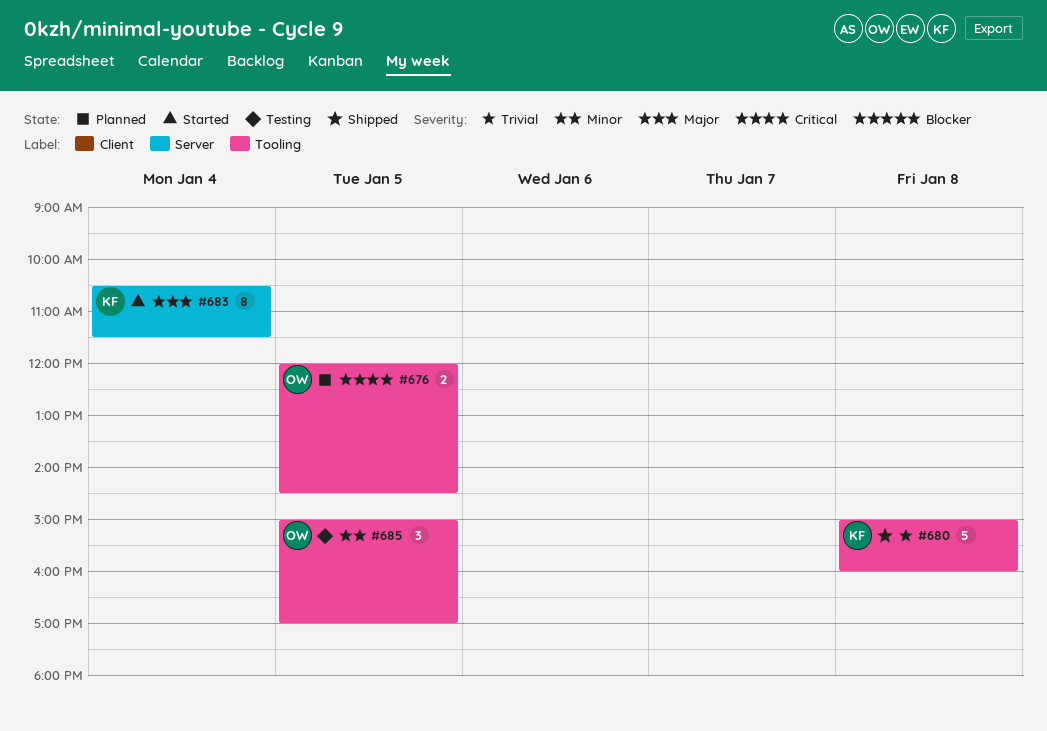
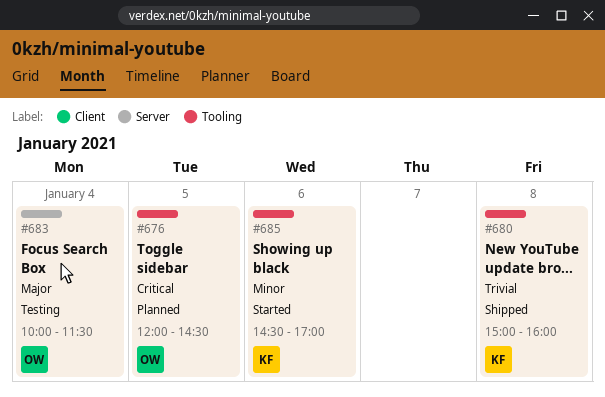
#683, status: Started -> Testing
#683, owner: KF -> OW
#683, begins: 10:30 -> 10:00
#685, status: Testing -> Started
#685, owner: OW -> KF
#685, day: Jan 5 -> Jan 6
#685, begins: 15:00 -> 14:30

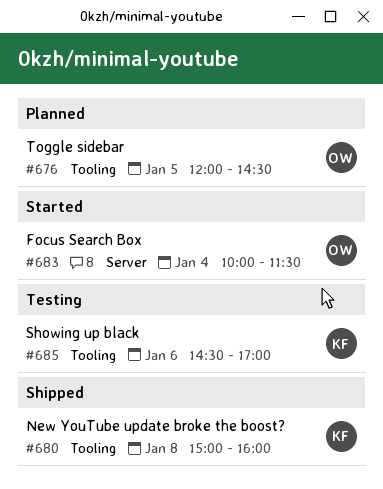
#683, status: Testing -> Started
#685, status: Started -> Testing

